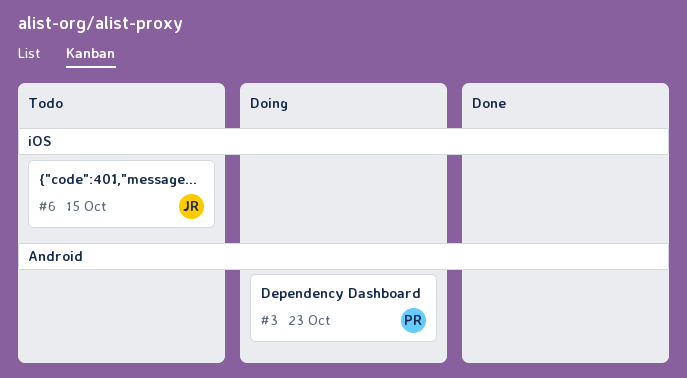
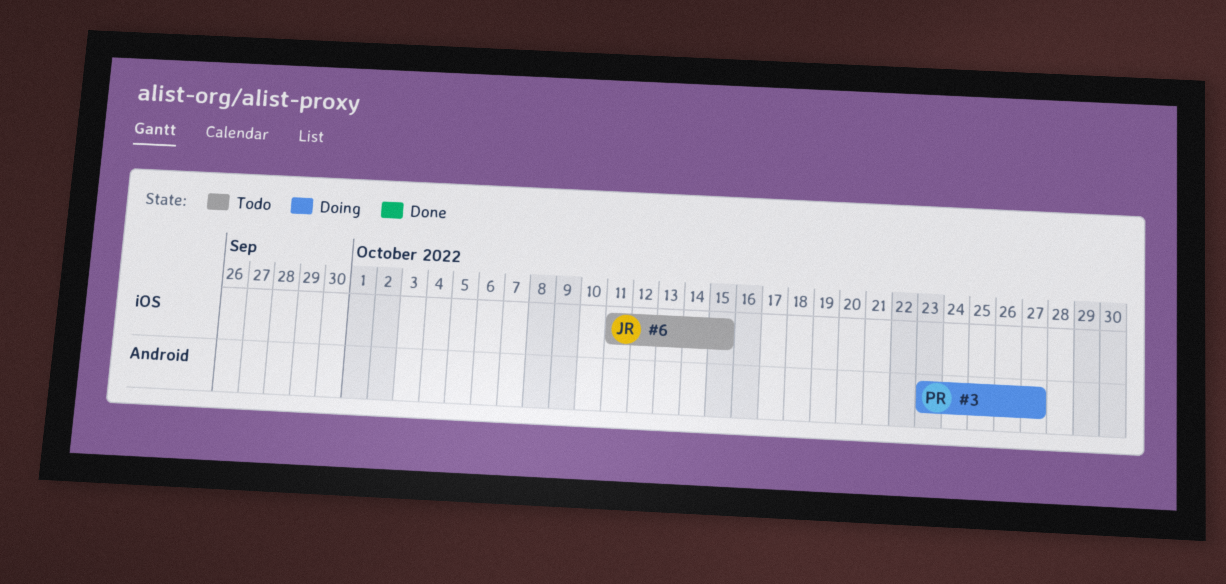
#3, due: Oct 23 -> Oct 27

